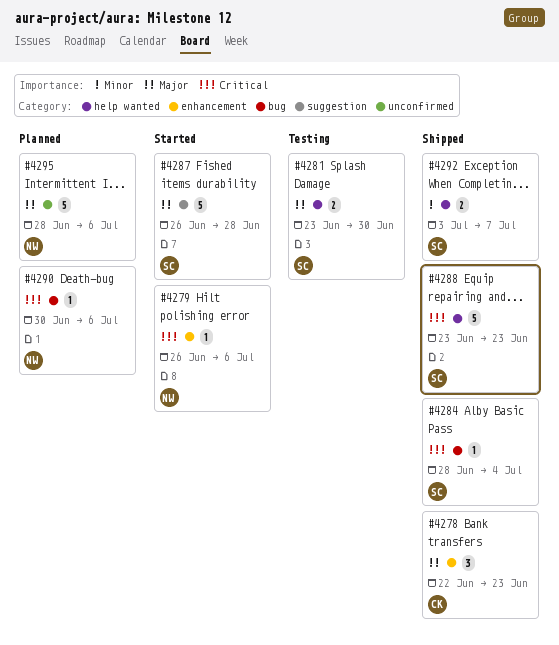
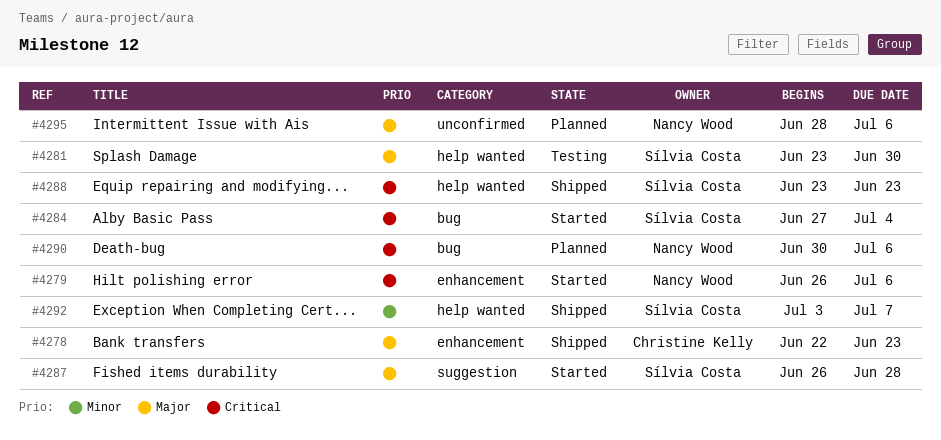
#4284, status: Shipped -> Started
#4284, start: Jun 28 -> Jun 27

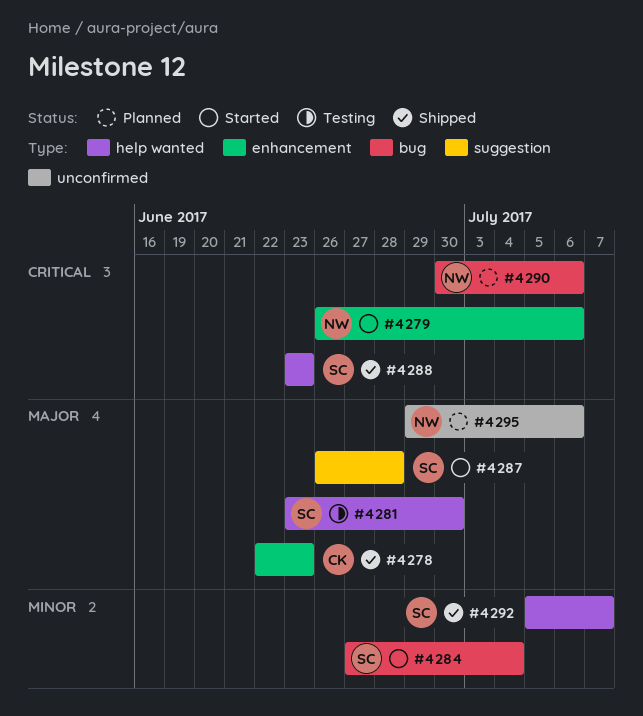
#4284, priority: Critical -> Minor
#4292, start: Jul 3 -> Jul 5
#4295, start: Jun 28 -> Jun 29

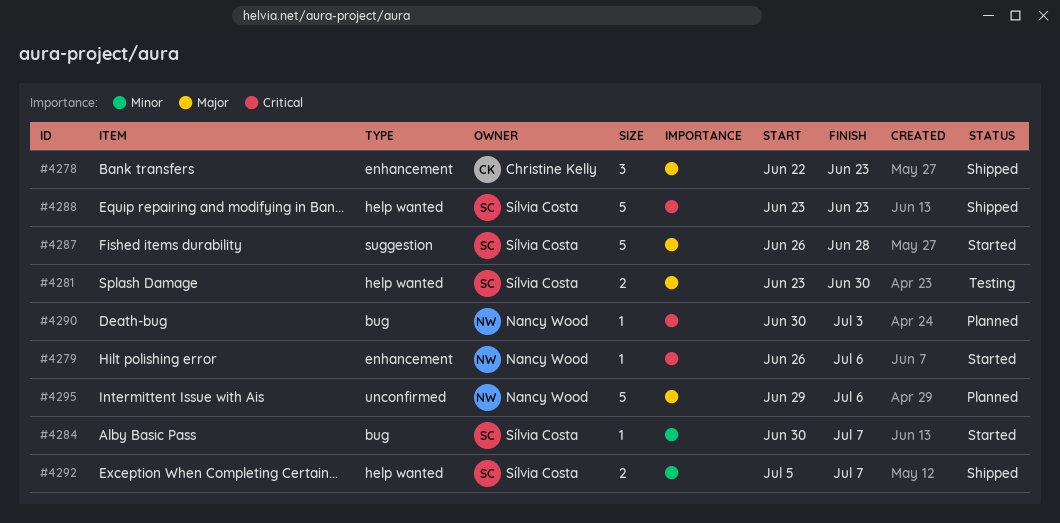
#4284, start: Jun 27 -> Jun 30
#4284, due: Jul 4 -> Jul 7
#4290, due: Jul 6 -> Jul 3

